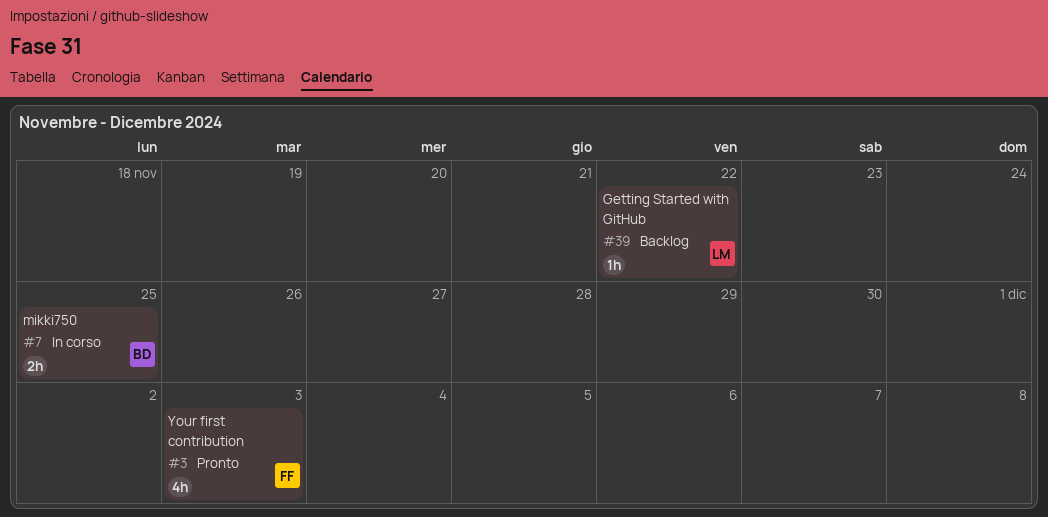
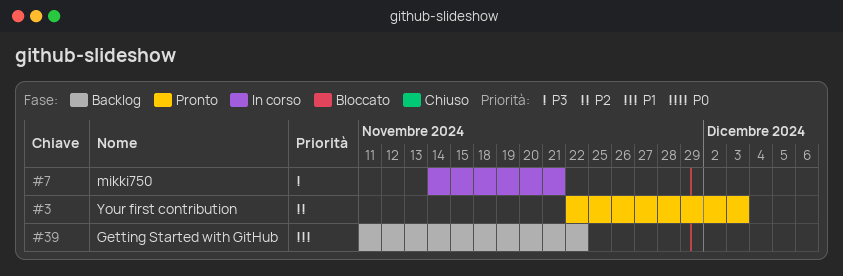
#7, due: Nov 25 -> Nov 21

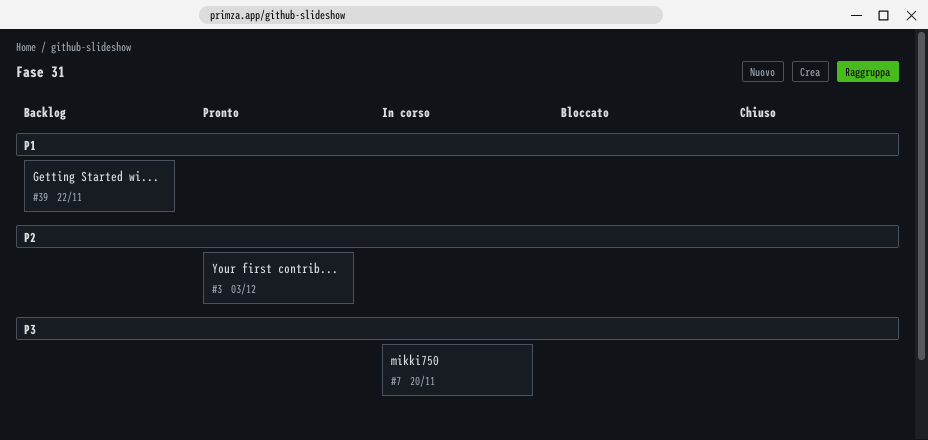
#7, due: Nov 21 -> Nov 20

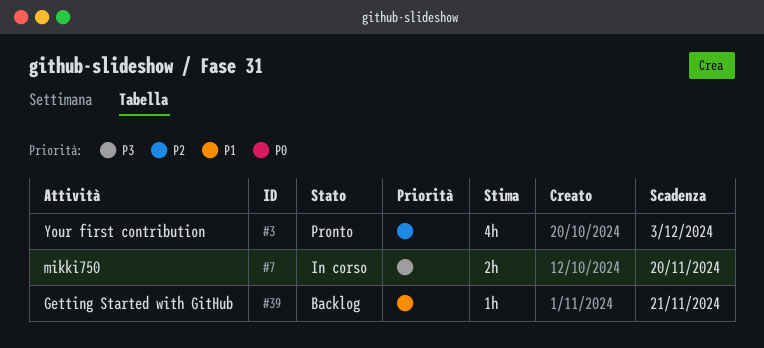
#39, due: Nov 22 -> Nov 21

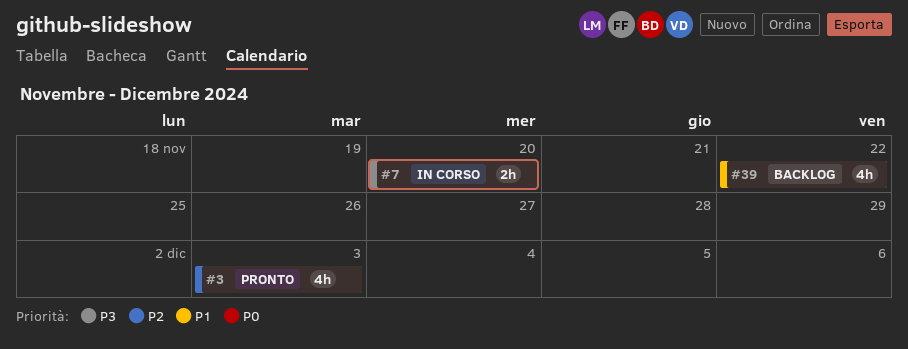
#39, estimate: 1h -> 4h
#39, due: Nov 21 -> Nov 22

